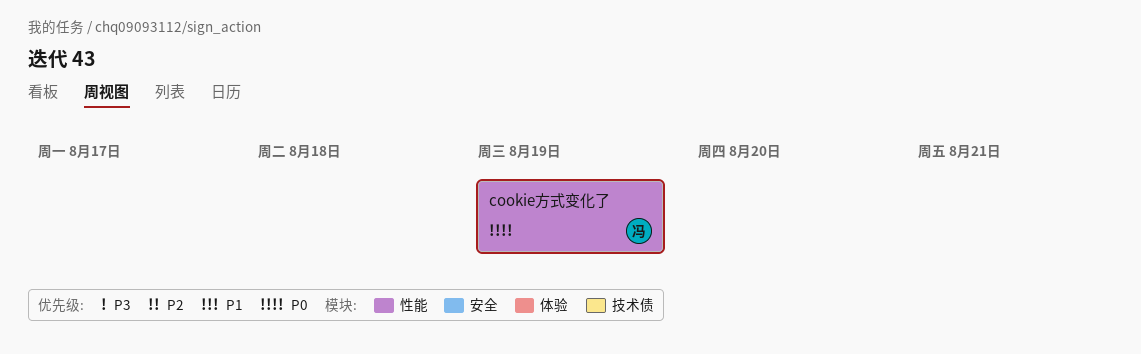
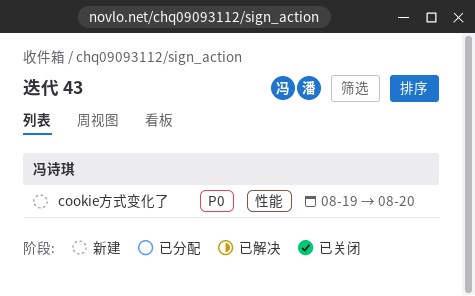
cookie方式变化了, due: Aug 19 -> Aug 20

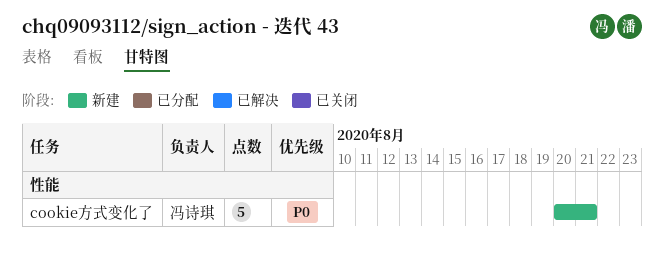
cookie方式变化了, start: Aug 19 -> Aug 20
cookie方式变化了, due: Aug 20 -> Aug 21

